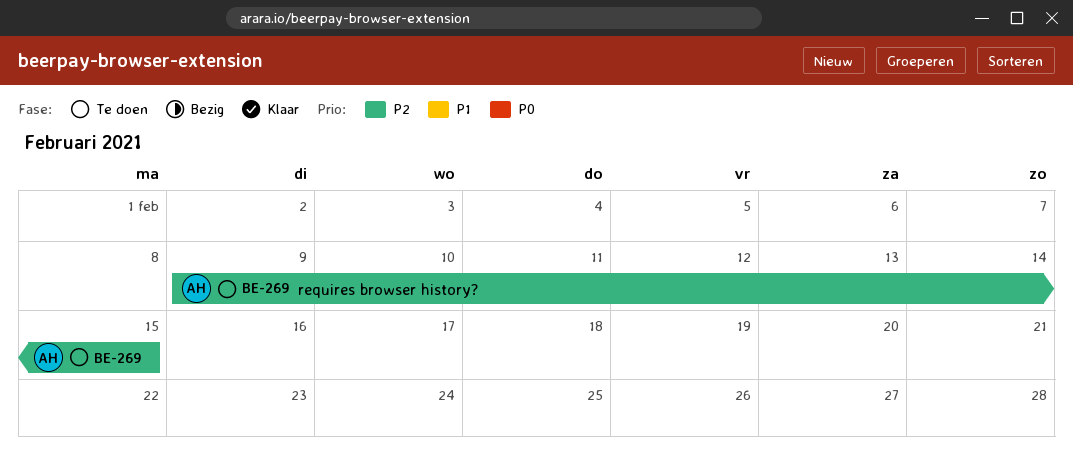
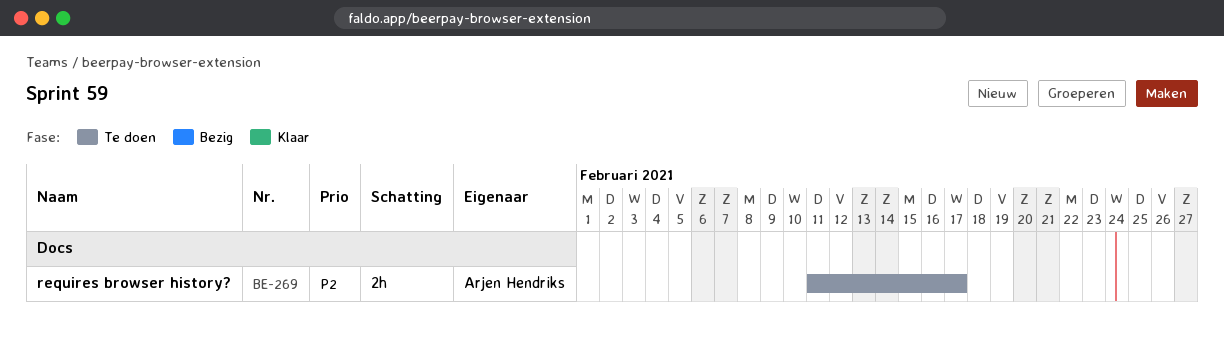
BE-269, start: Feb 9 -> Feb 11
BE-269, due: Feb 15 -> Feb 17

